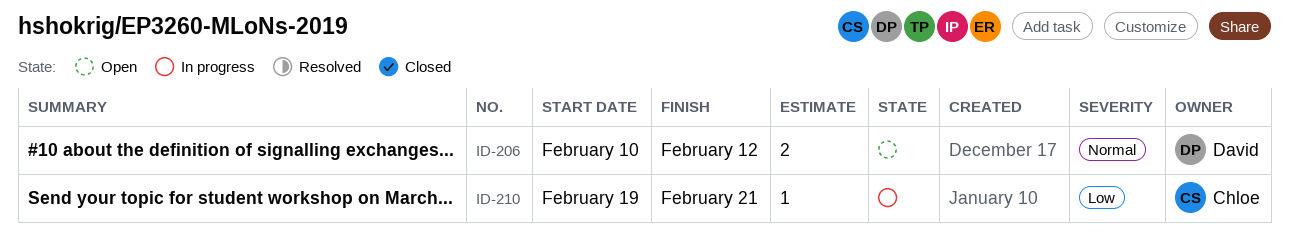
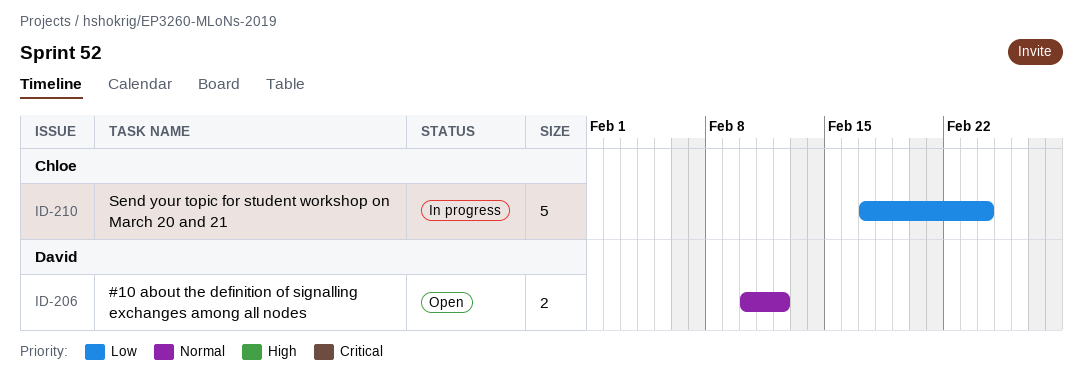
ID-210, estimate: 1 -> 5
ID-210, start: Feb 19 -> Feb 17
ID-210, due: Feb 21 -> Feb 24

